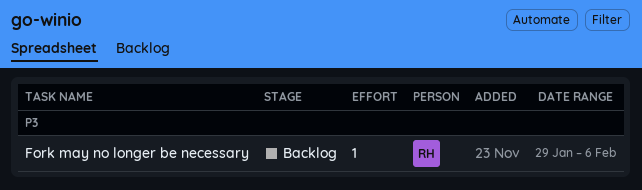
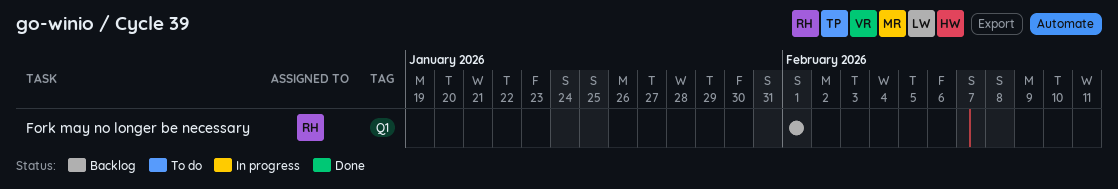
Fork may no longer be necessary, start: Jan 29 -> Feb 1
Fork may no longer be necessary, due: Feb 6 -> Feb 1

